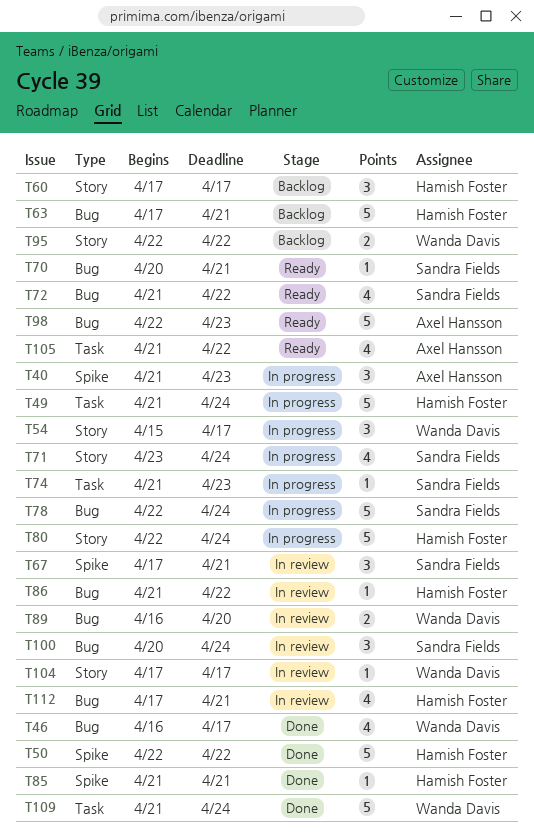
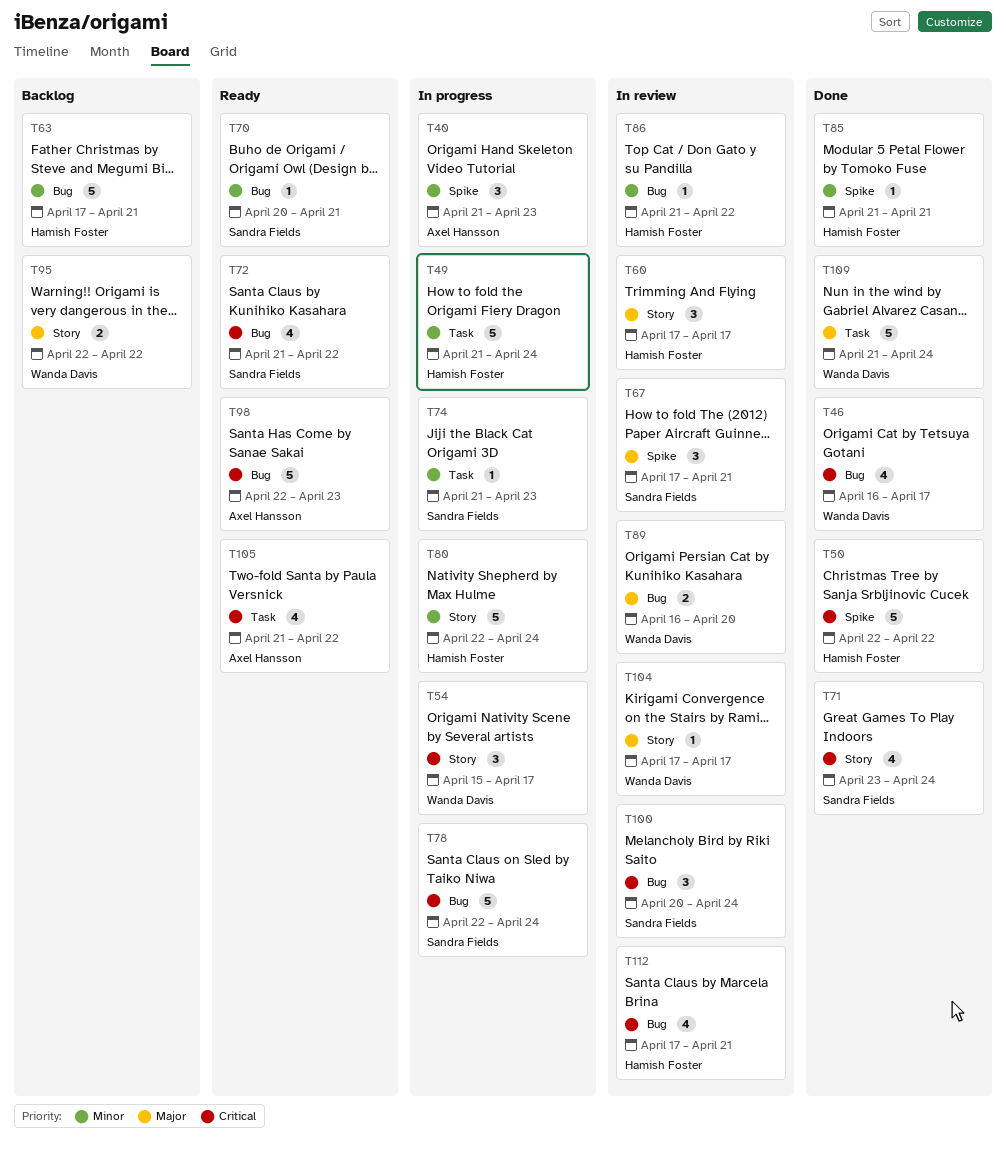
T60, status: Backlog -> In review
T71, status: In progress -> Done

